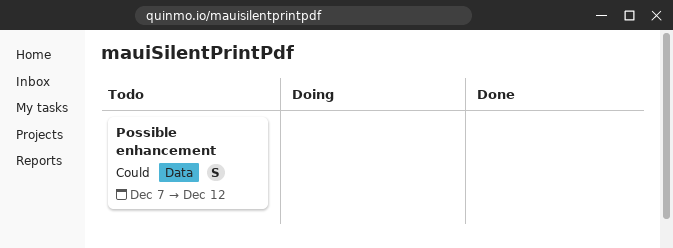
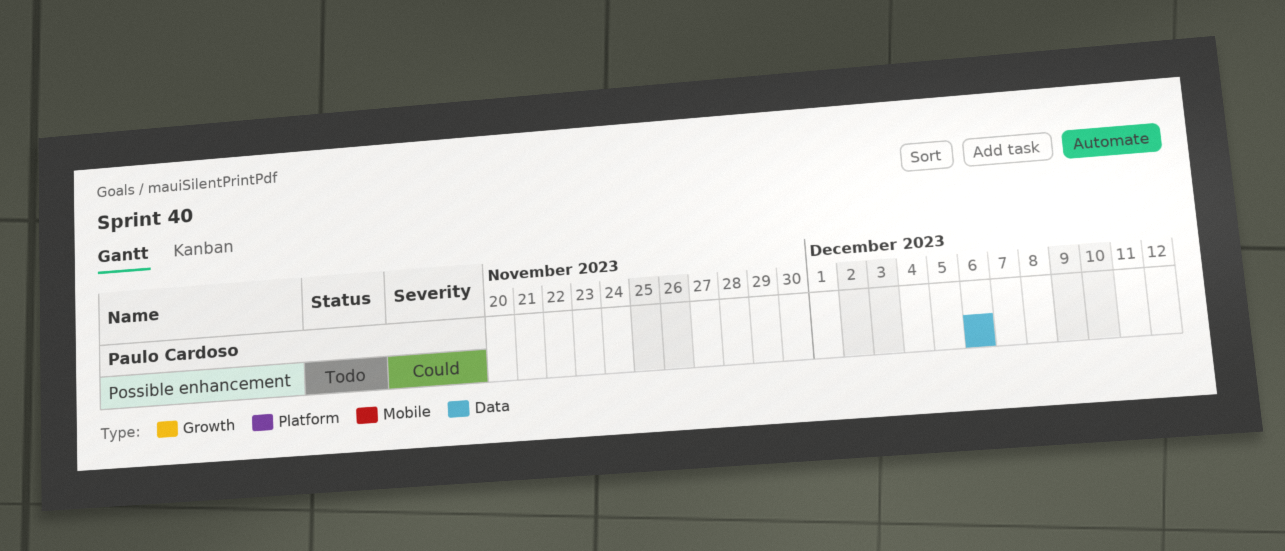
Possible enhancement, start: Dec 7 -> Dec 6
Possible enhancement, due: Dec 12 -> Dec 6

